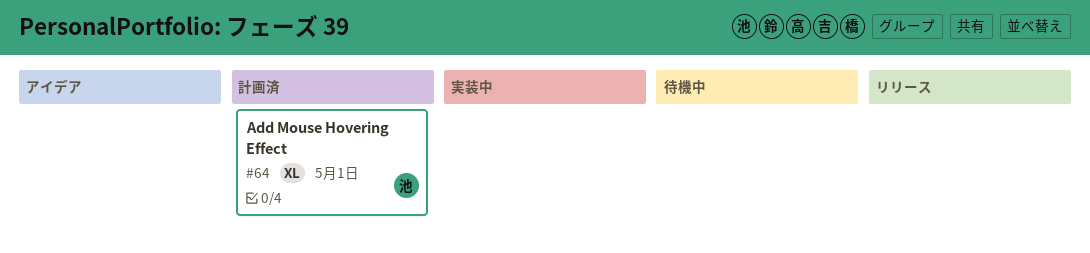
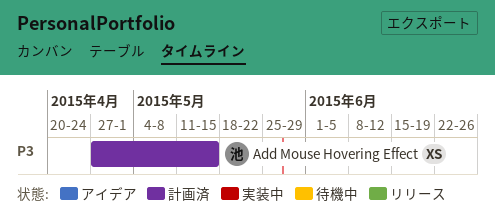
Add Mouse Hovering Effect, estimate: XL -> XS
Add Mouse Hovering Effect, due: May 1 -> May 15

